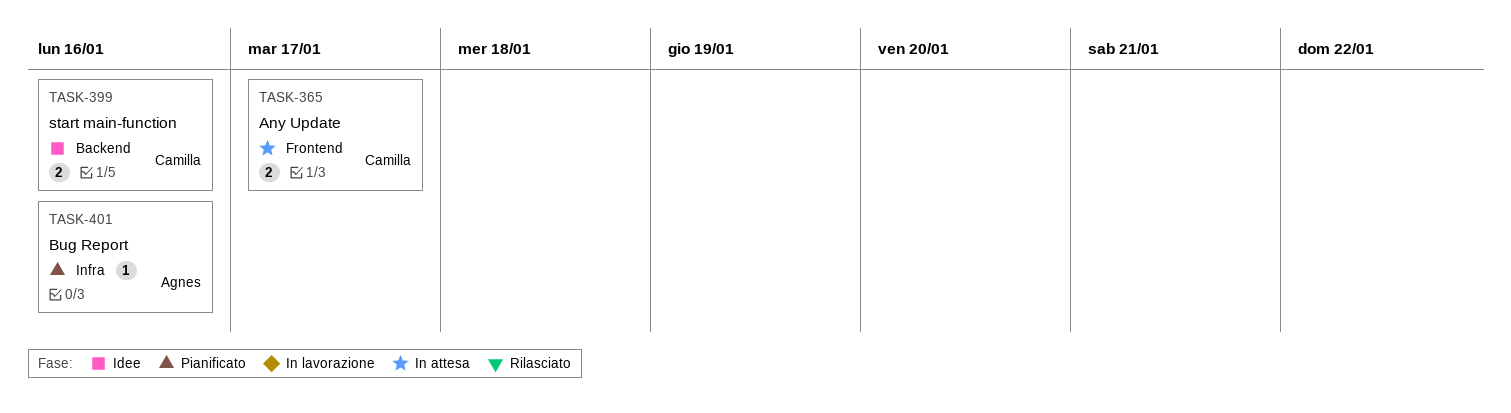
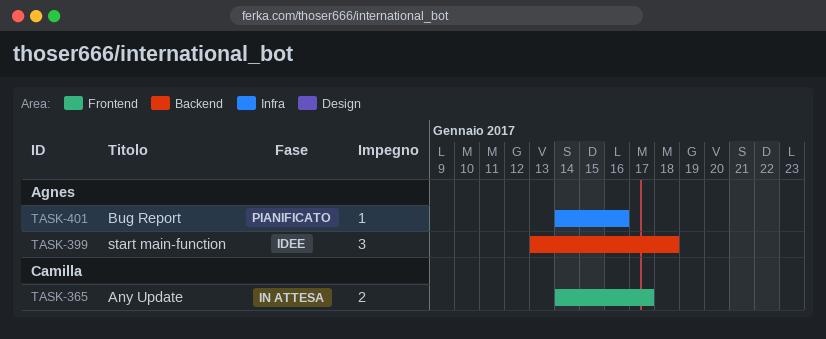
TASK-399, owner: Camilla -> Agnes
TASK-399, estimate: 2 -> 3
TASK-399, due: Jan 16 -> Jan 18

